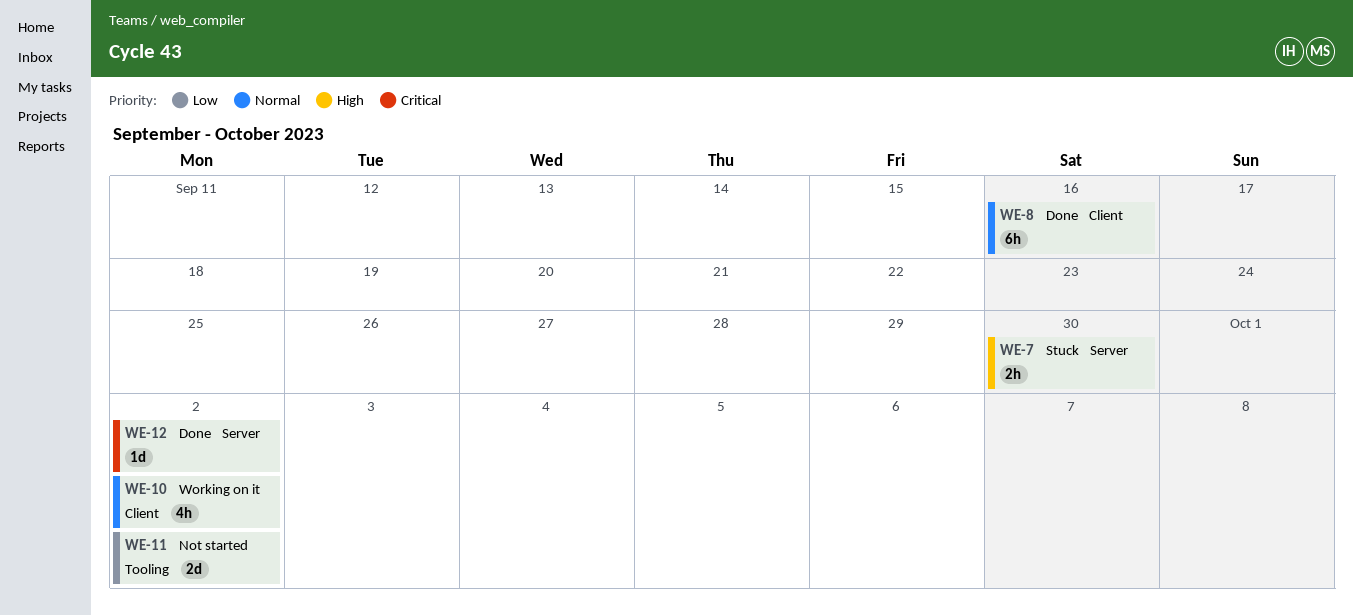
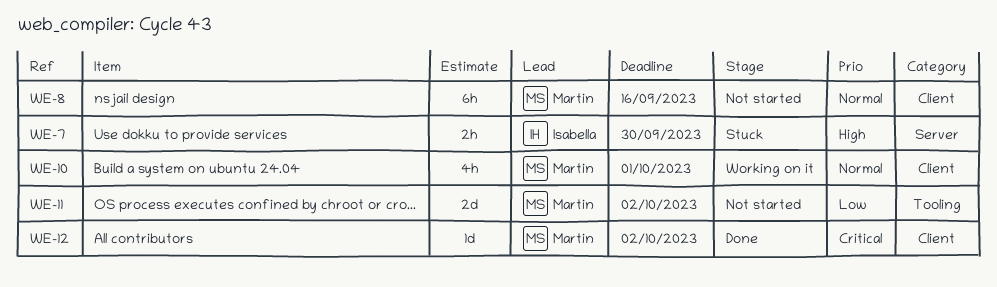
WE-8, status: Done -> Not started
WE-10, due: Oct 2 -> Oct 1
WE-12, label: Server -> Client

